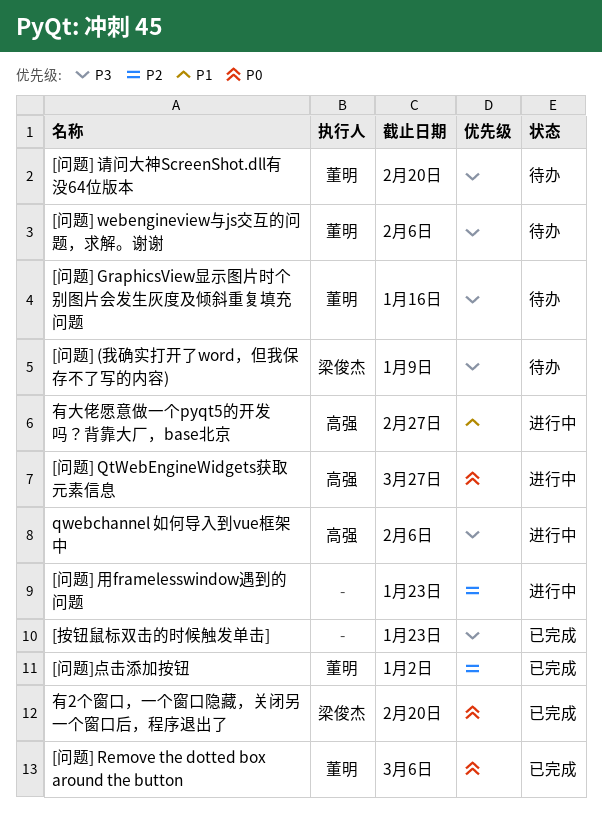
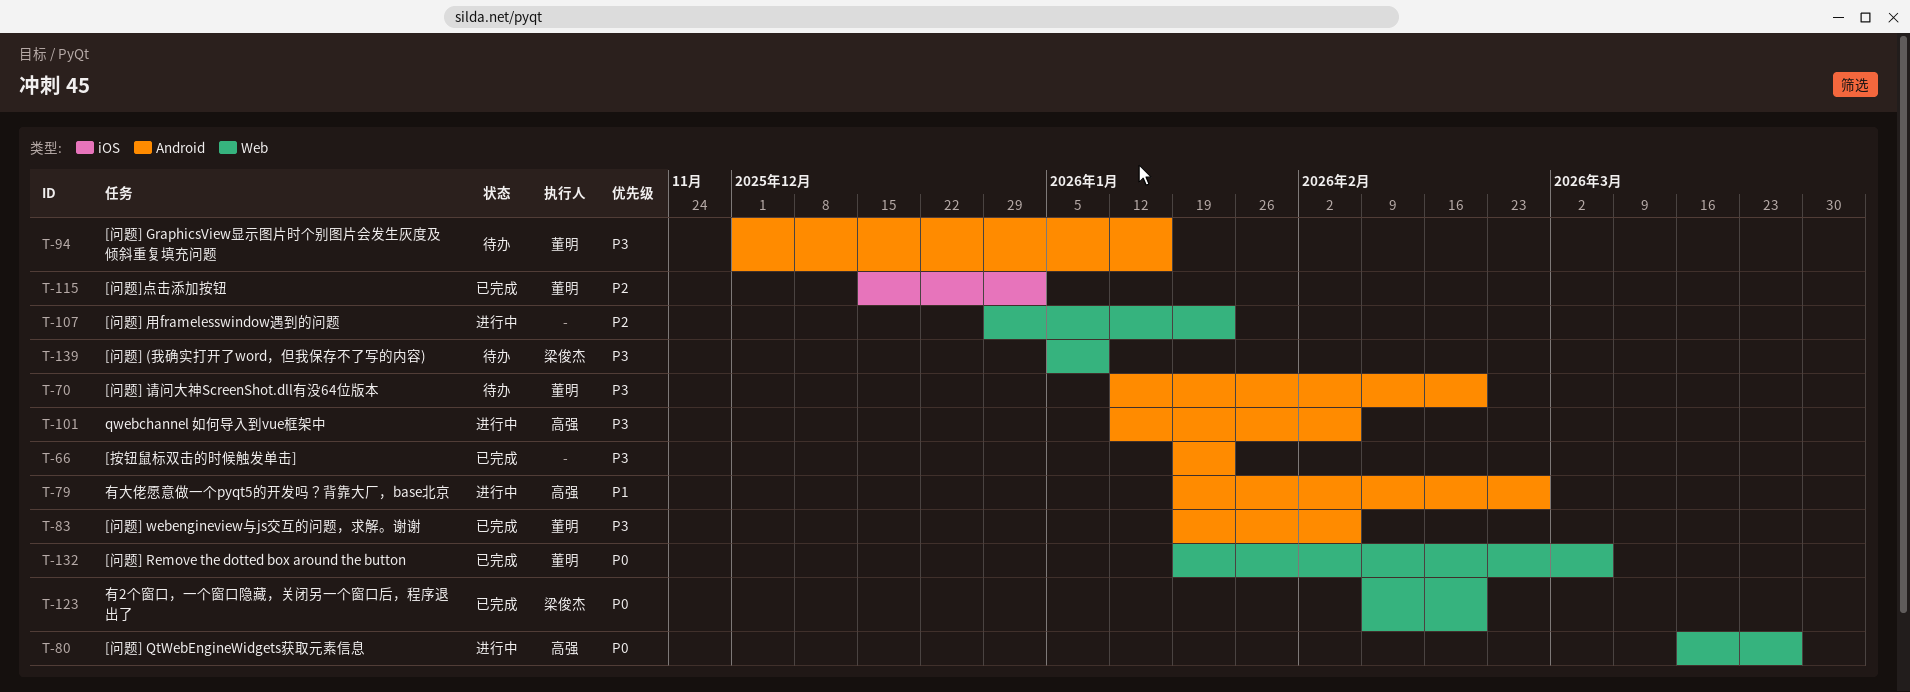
[问题] webengineview与js交互的问题，求解。谢谢, status: 待办 -> 已完成

